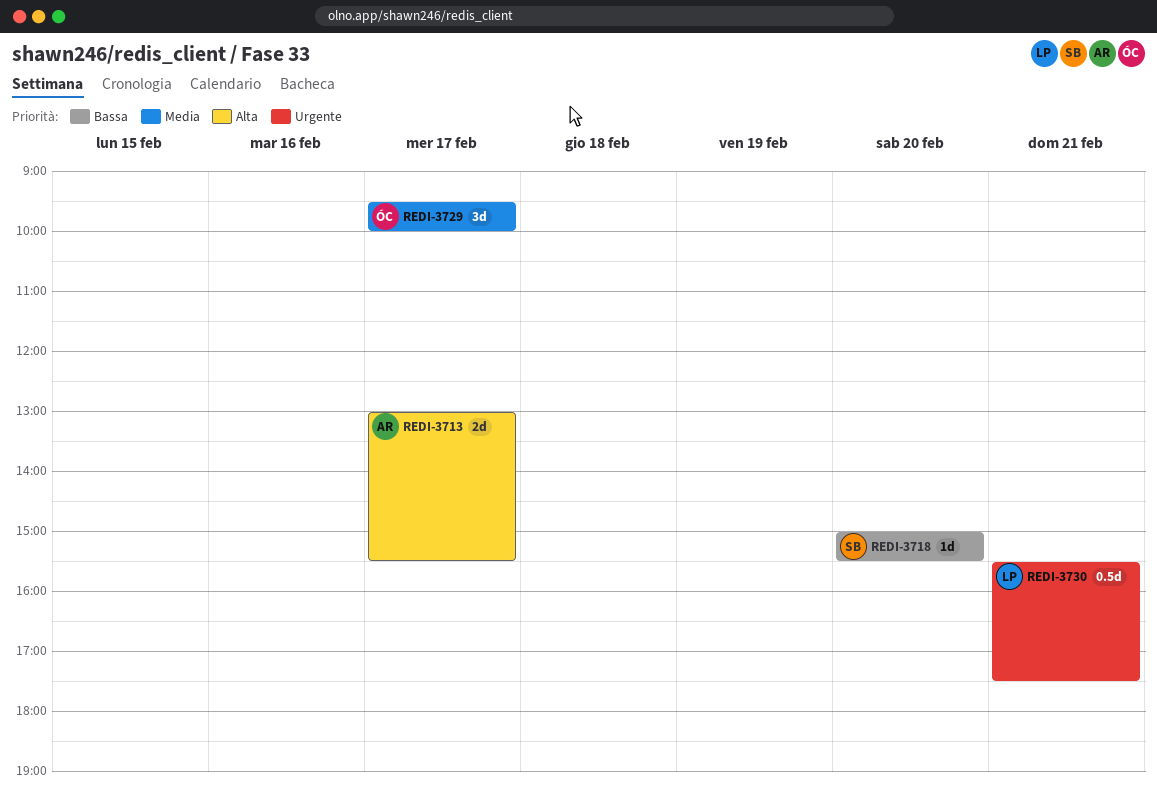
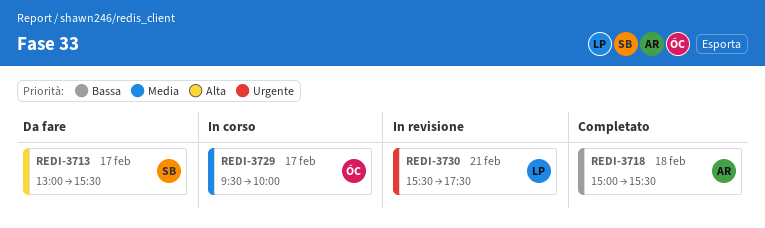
REDI-3713, owner: AR -> SB
REDI-3718, owner: SB -> AR
REDI-3718, day: Feb 20 -> Feb 18

